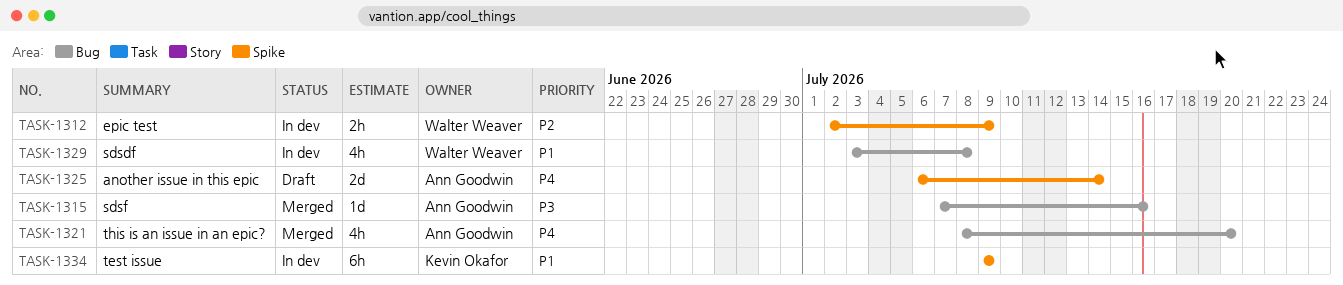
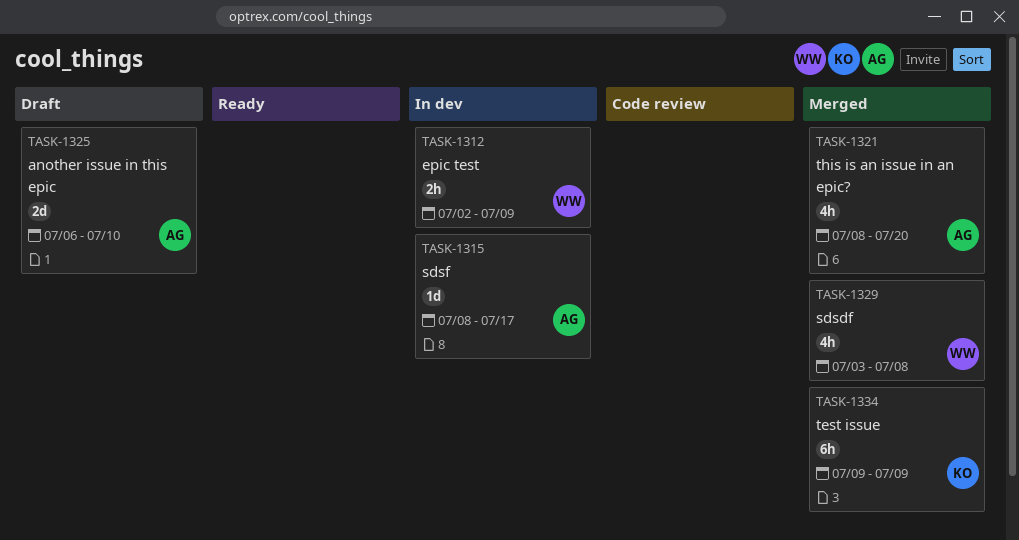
TASK-1315, status: Merged -> In dev
TASK-1315, start: Jul 7 -> Jul 8
TASK-1315, due: Jul 16 -> Jul 17
TASK-1325, due: Jul 14 -> Jul 10
TASK-1329, status: In dev -> Merged
TASK-1334, status: In dev -> Merged

